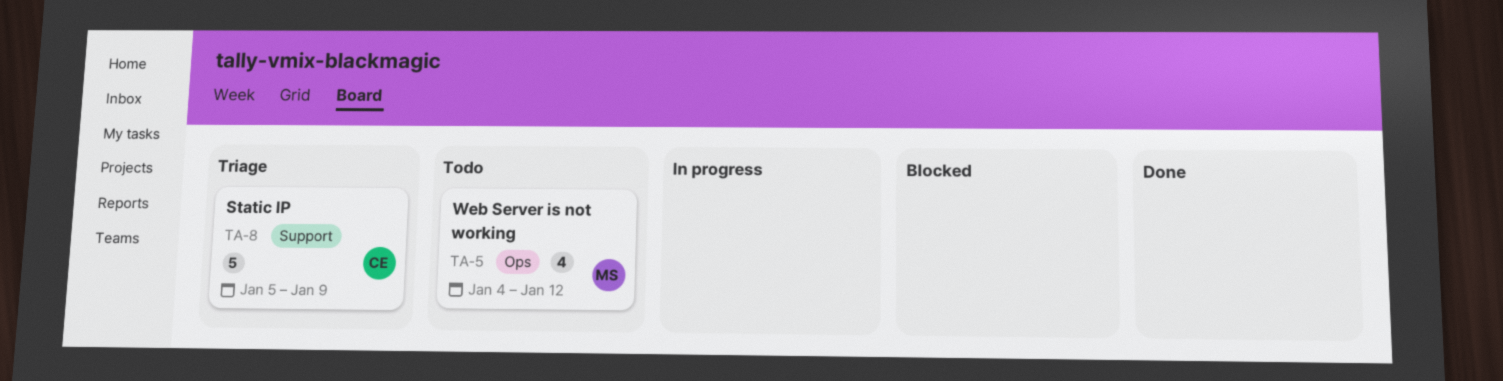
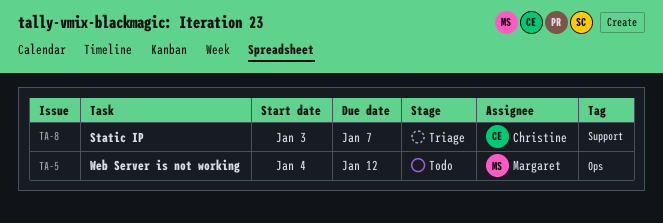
TA-8, start: Jan 5 -> Jan 3
TA-8, due: Jan 9 -> Jan 7

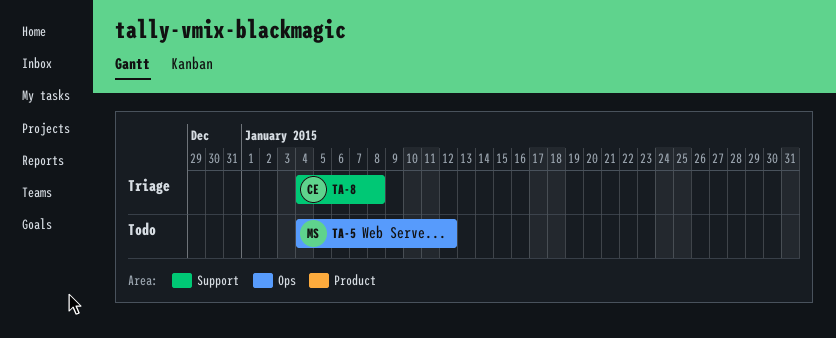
TA-8, start: Jan 3 -> Jan 4
TA-8, due: Jan 7 -> Jan 8

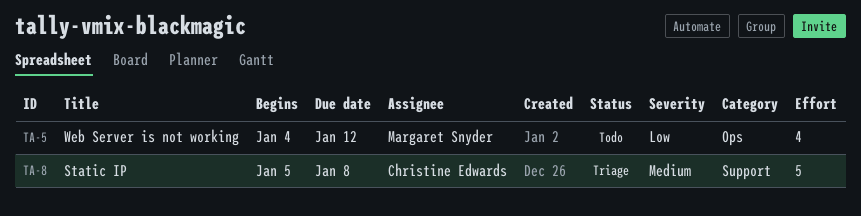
TA-8, start: Jan 4 -> Jan 5

